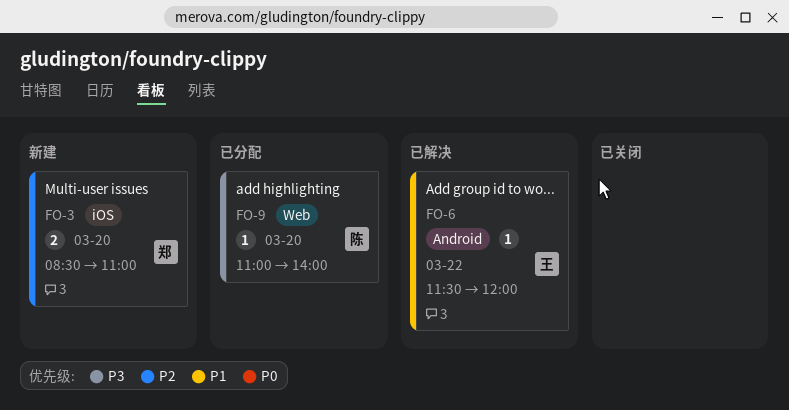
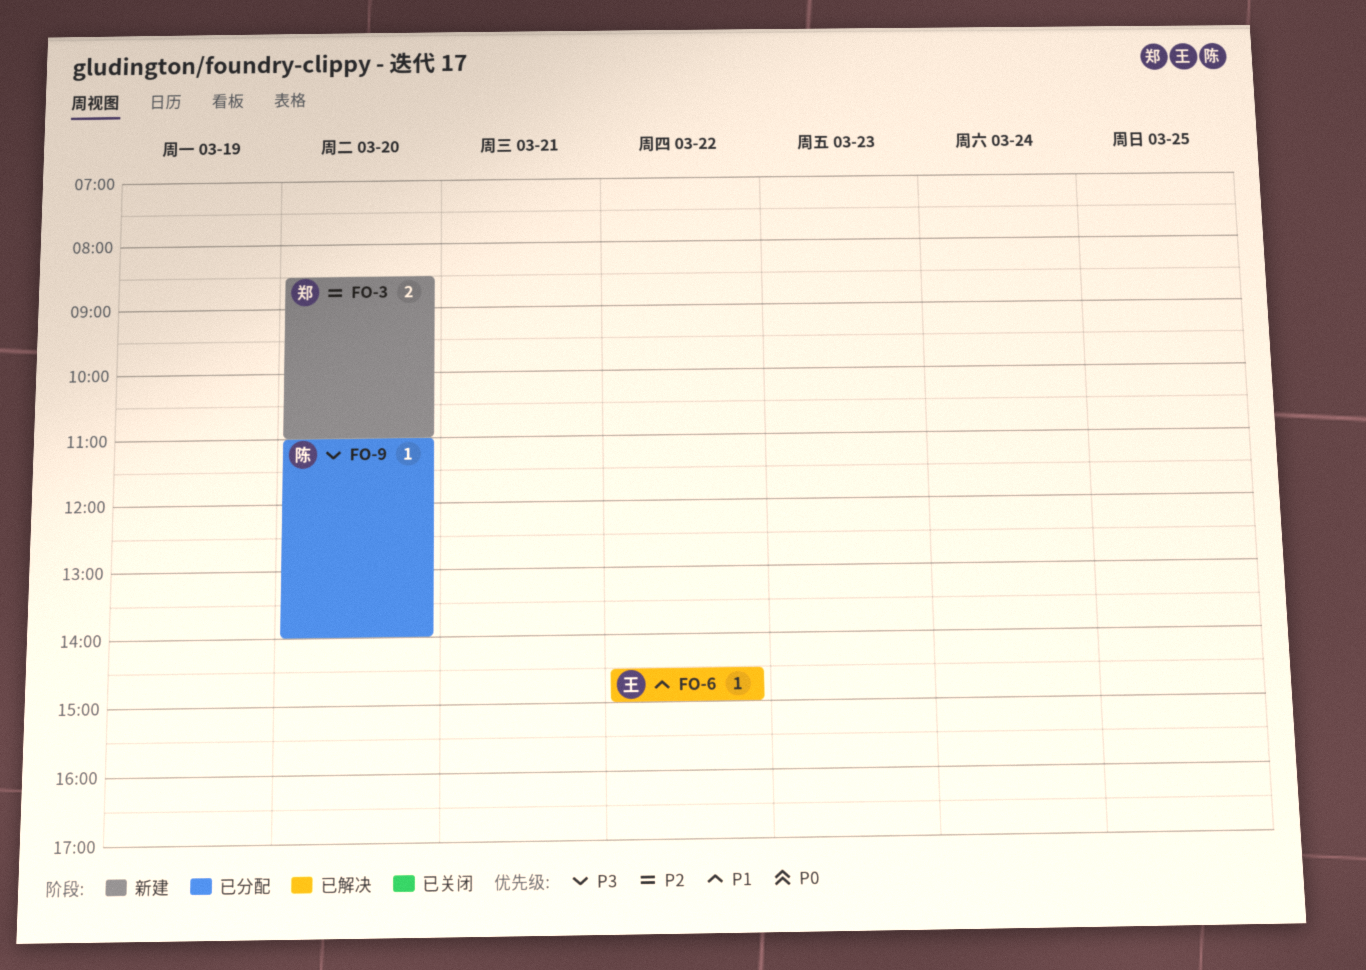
FO-6, begins: 11:30 -> 14:30
FO-6, ends: 12:00 -> 15:00

